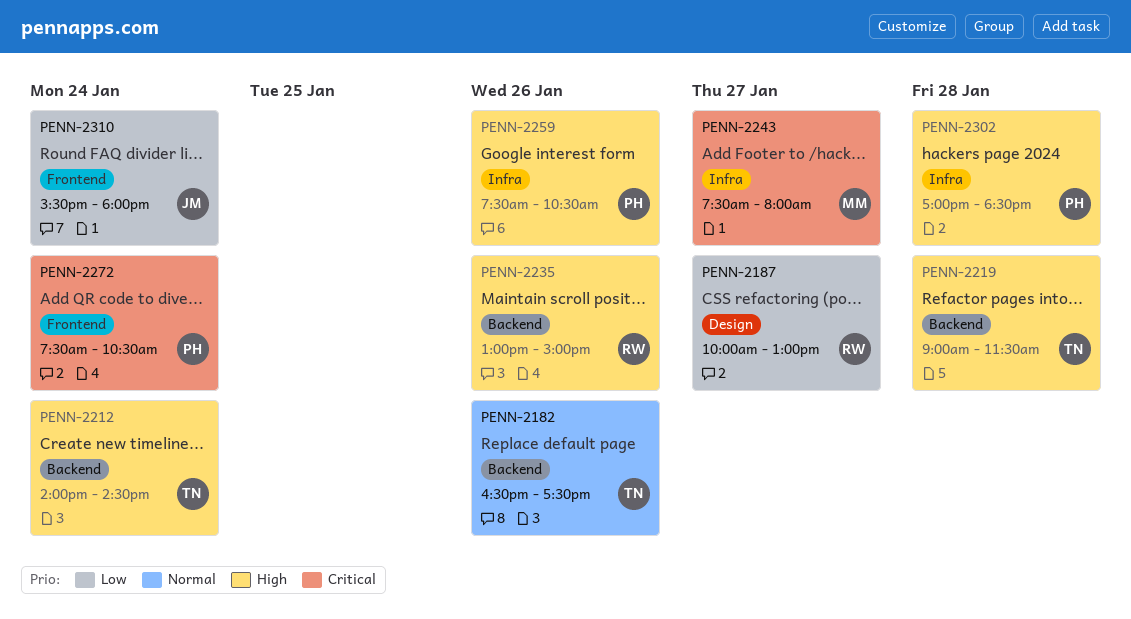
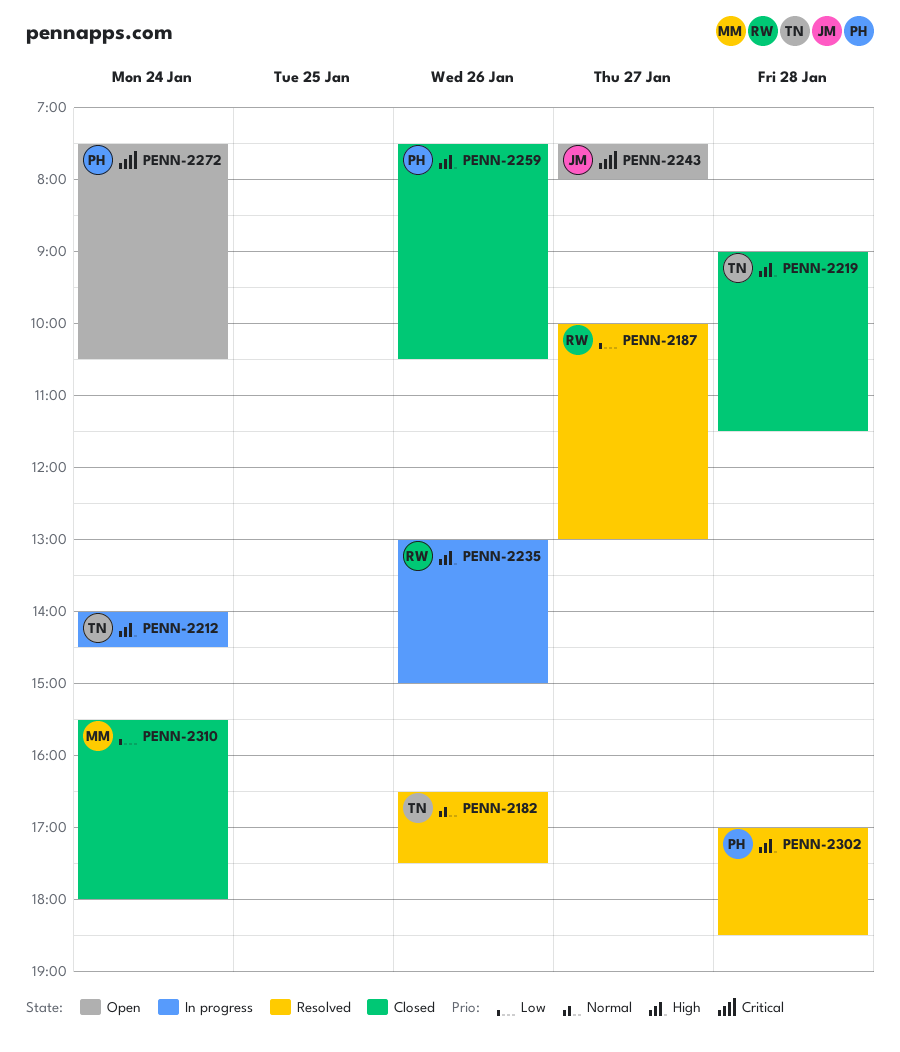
PENN-2243, owner: MM -> JM
PENN-2310, owner: JM -> MM

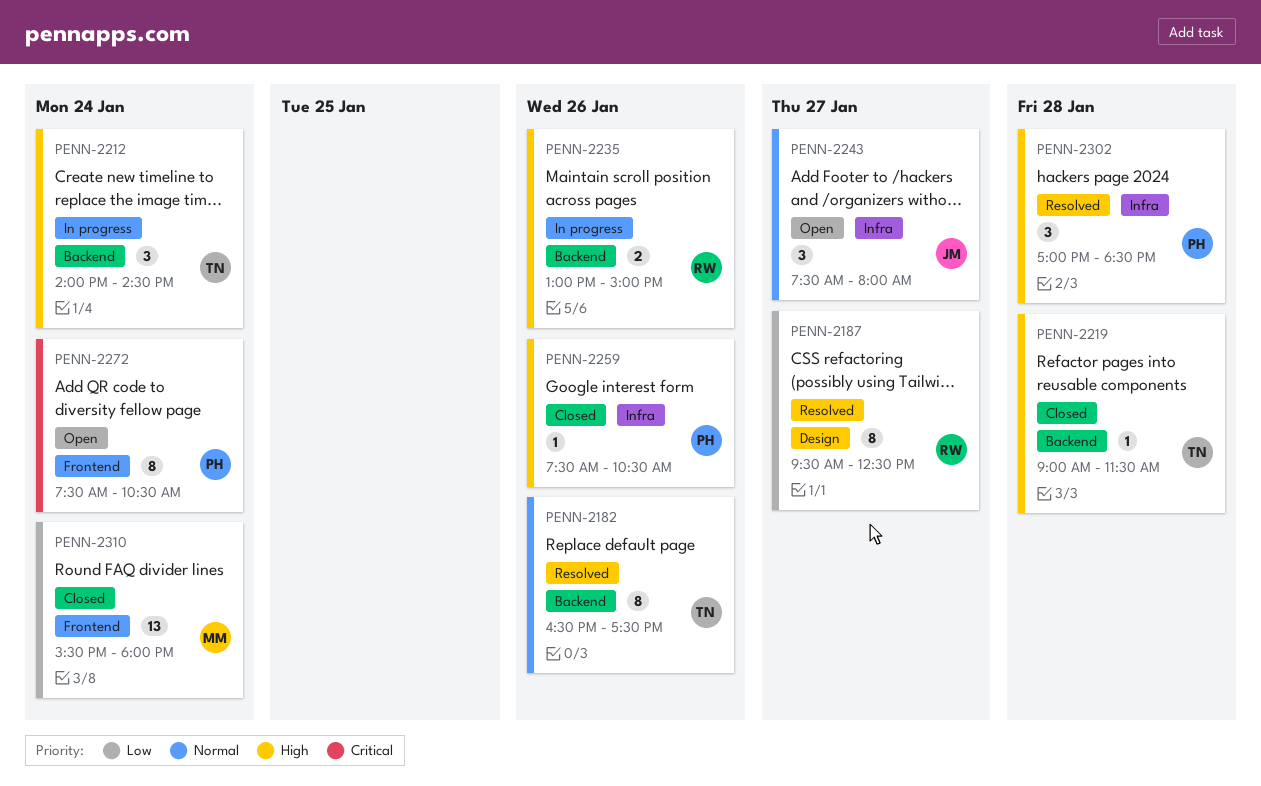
PENN-2187, begins: 10:00 -> 09:30
PENN-2187, ends: 13:00 -> 12:30
PENN-2243, priority: Critical -> Normal

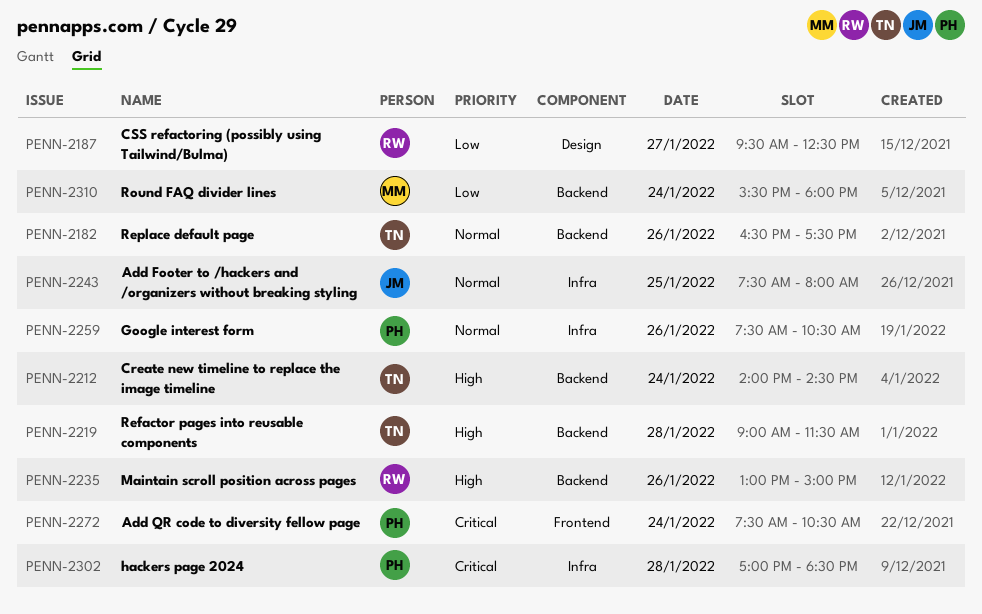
PENN-2243, day: Jan 27 -> Jan 25
PENN-2259, priority: High -> Normal
PENN-2302, priority: High -> Critical
PENN-2310, label: Frontend -> Backend

